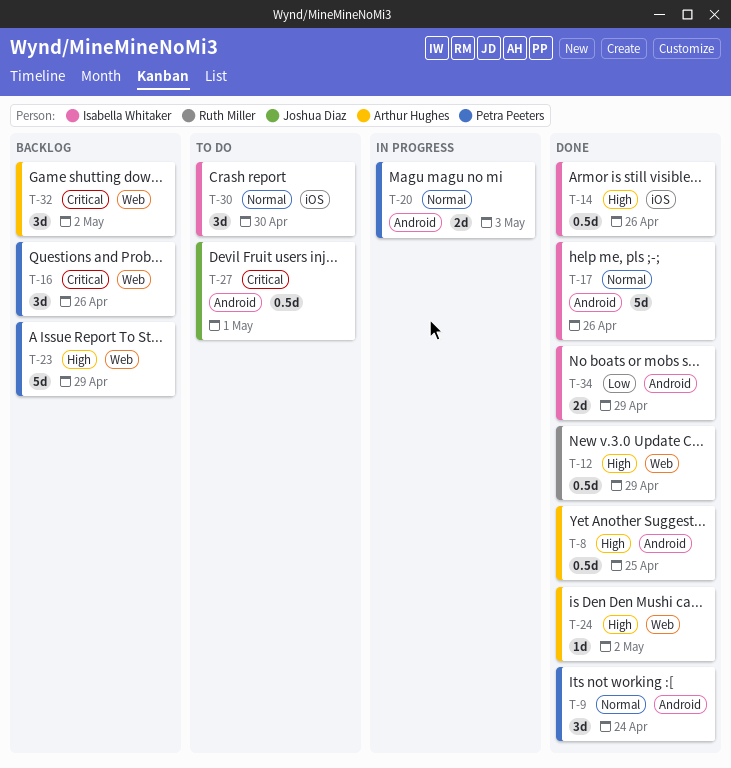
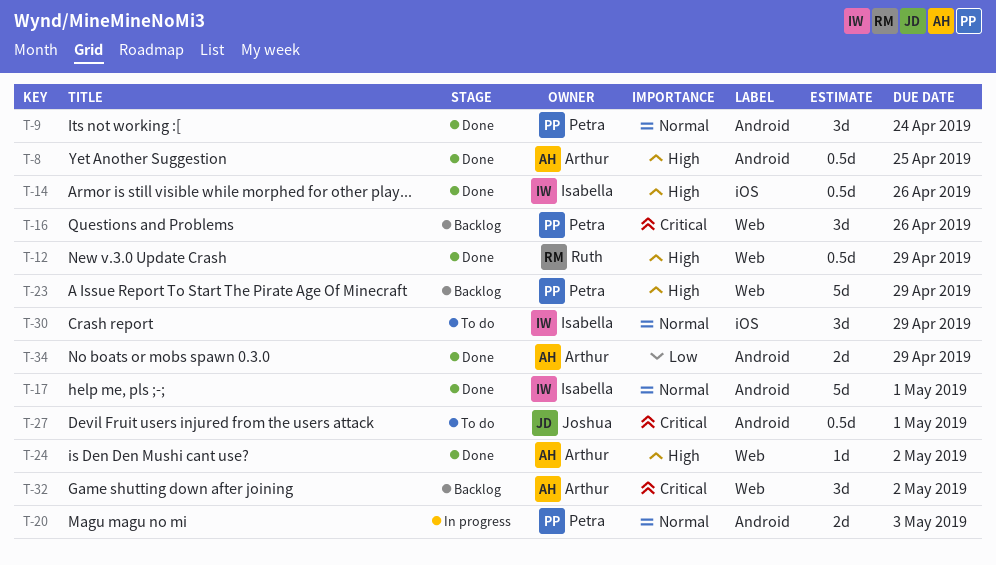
T-17, due: Apr 26 -> May 1
T-30, due: Apr 30 -> Apr 29
T-34, owner: Isabella Whitaker -> Arthur Hughes

